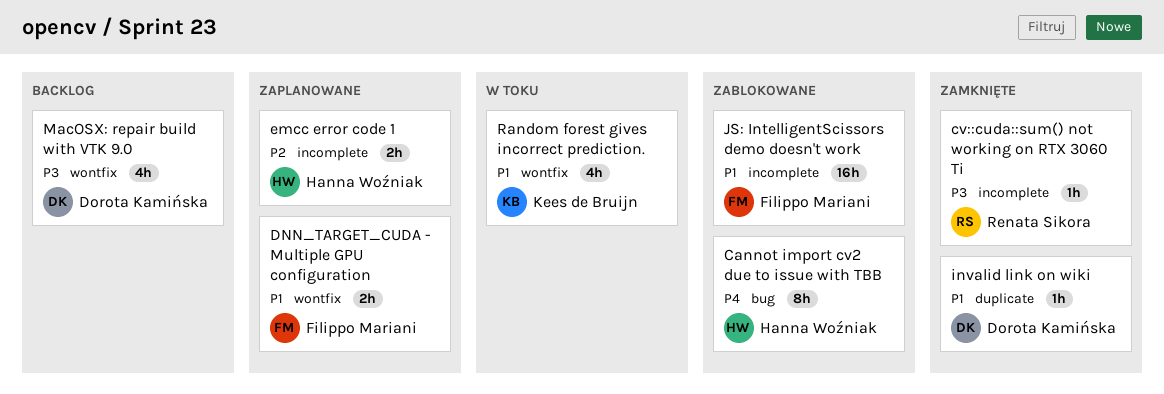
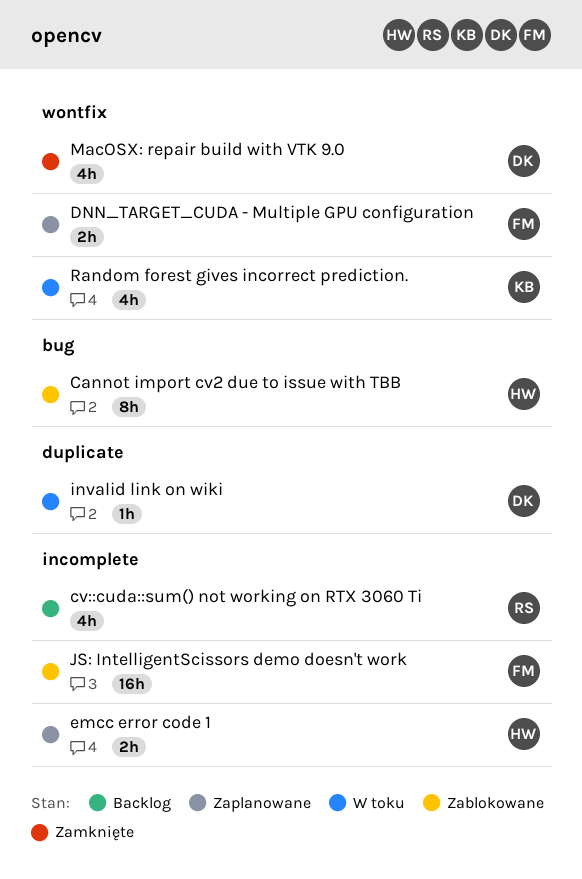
cv::cuda::sum() not working on RTX 3060 Ti, status: Zamknięte -> Backlog
cv::cuda::sum() not working on RTX 3060 Ti, estimate: 1h -> 4h
invalid link on wiki, status: Zamknięte -> W toku
MacOSX: repair build with VTK 9.0, status: Backlog -> Zamknięte

